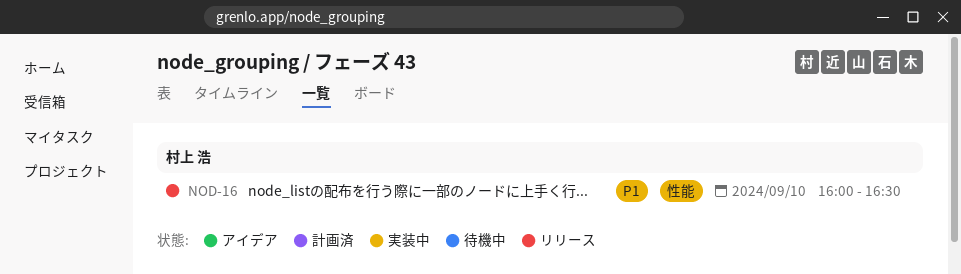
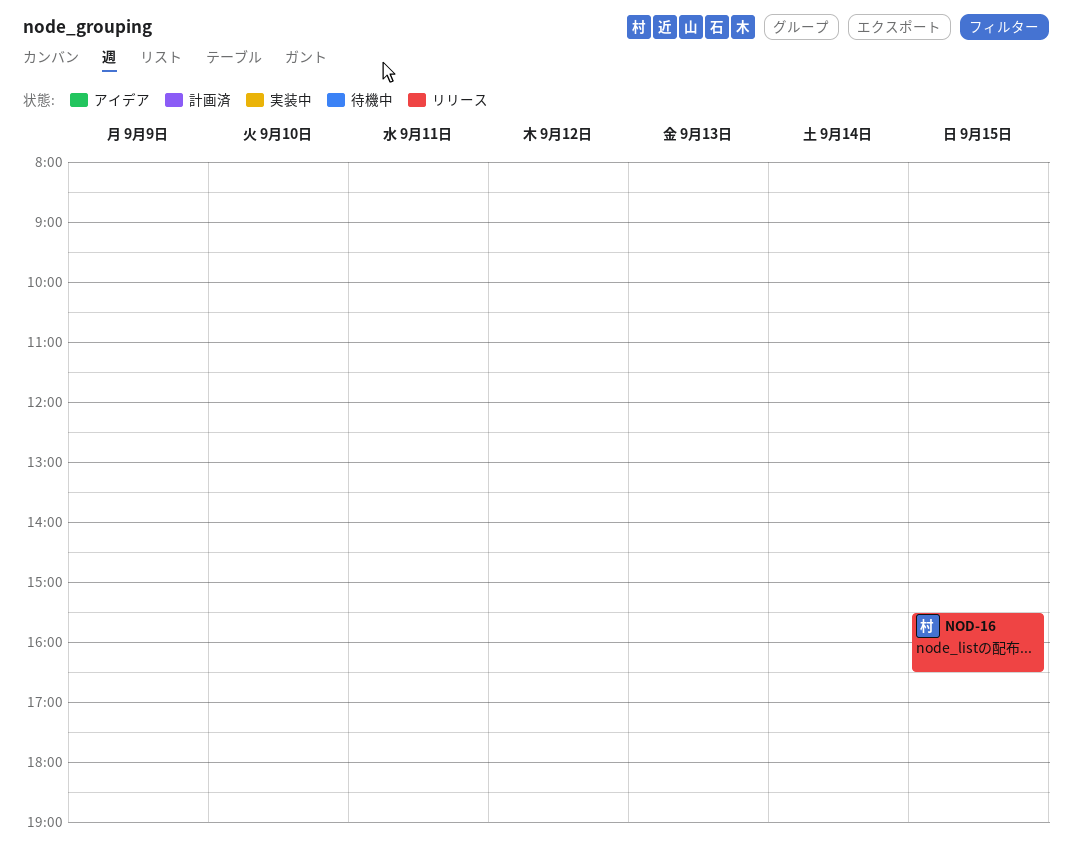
NOD-16, day: Sep 10 -> Sep 15
NOD-16, begins: 16:00 -> 15:30

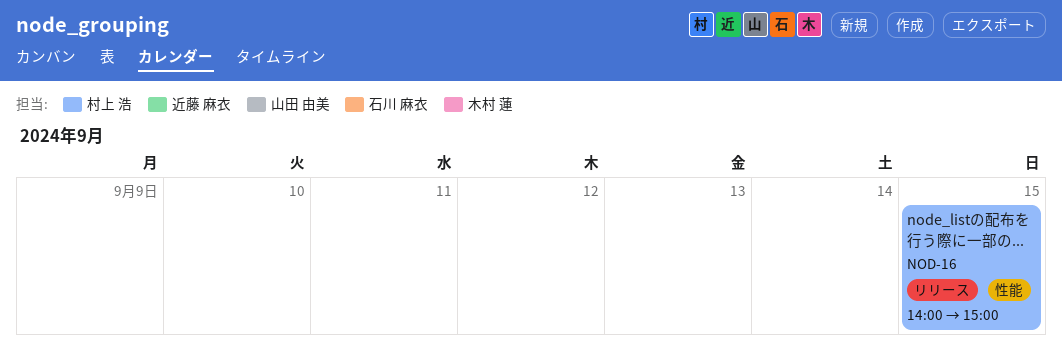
NOD-16, begins: 15:30 -> 14:00
NOD-16, ends: 16:30 -> 15:00

